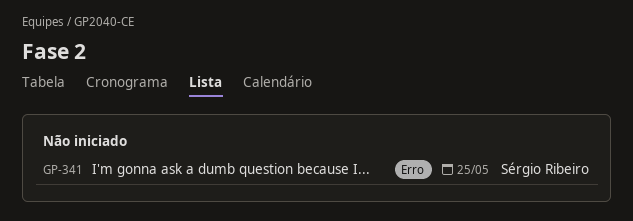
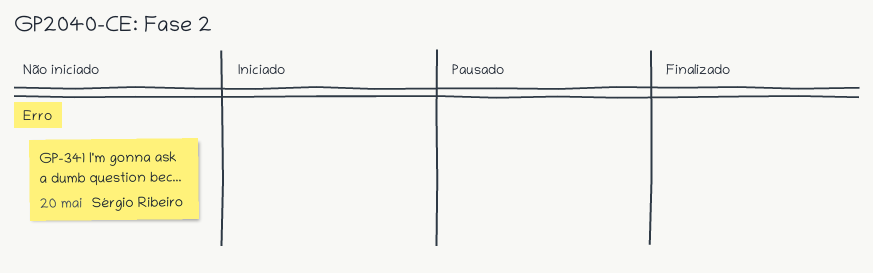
GP-341, due: May 25 -> May 20

